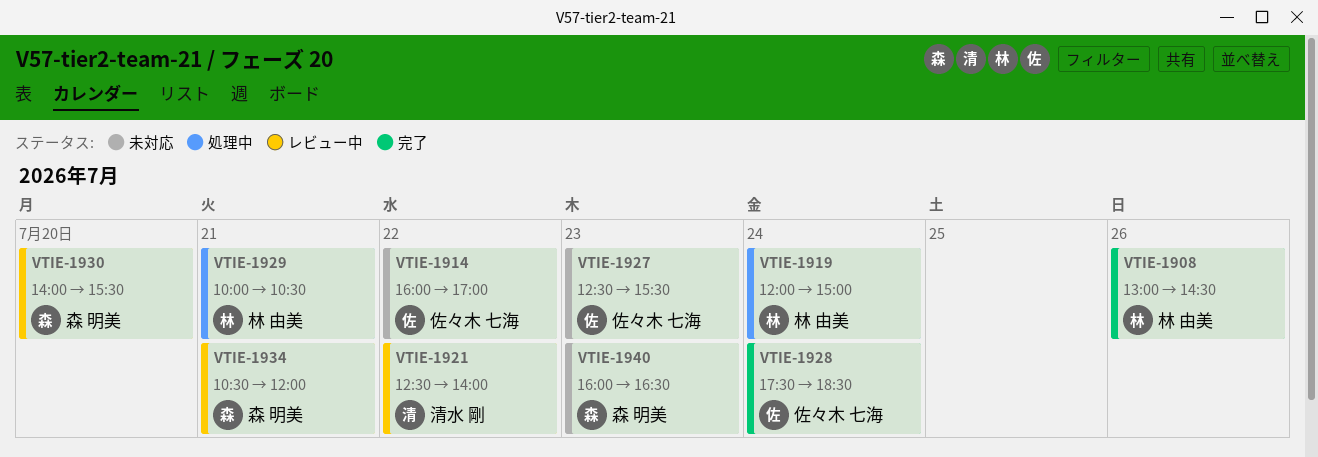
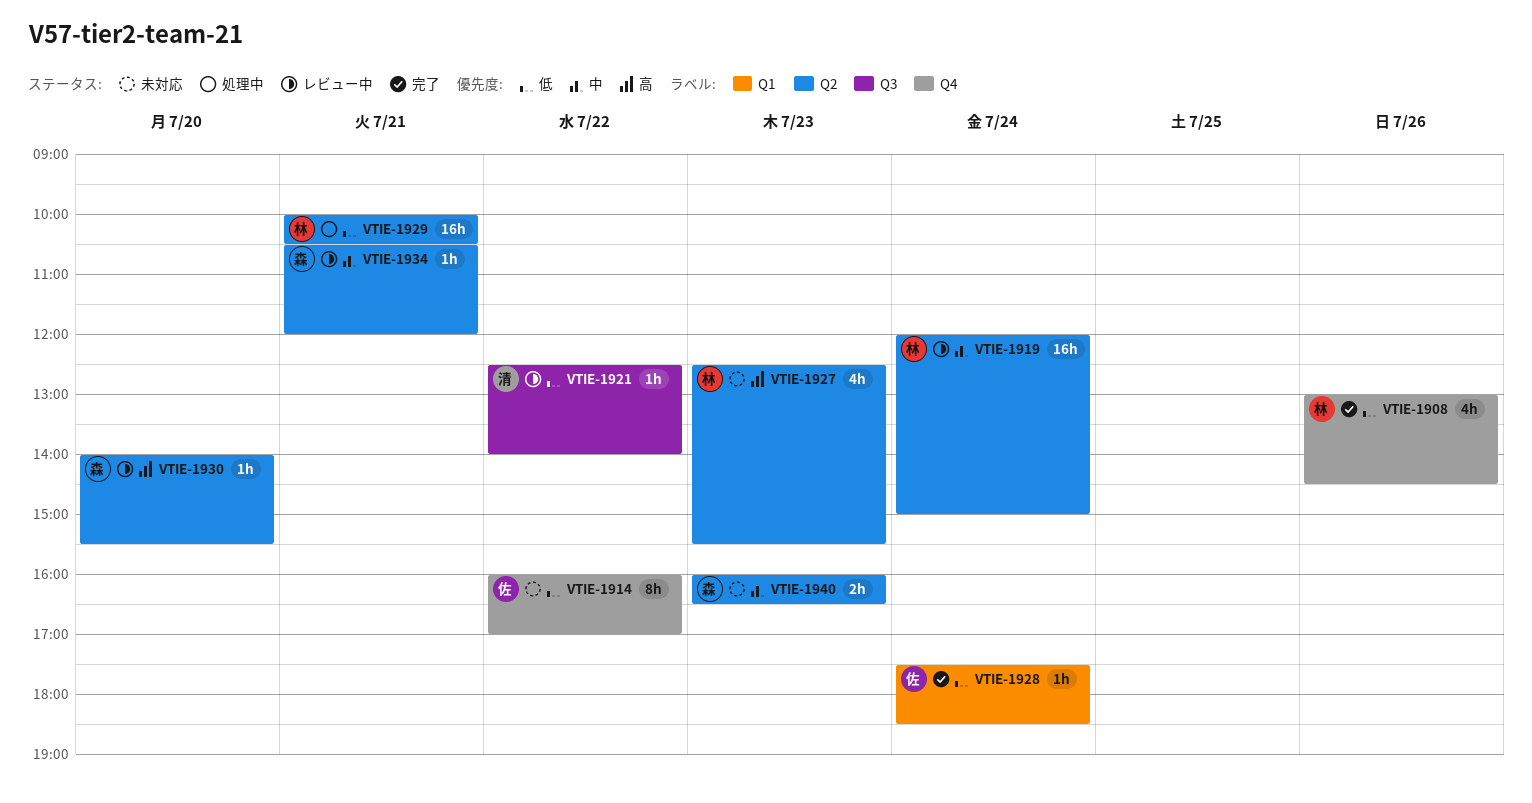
VTIE-1919, status: 処理中 -> レビュー中
VTIE-1927, owner: 佐々木 七海 -> 林 由美

